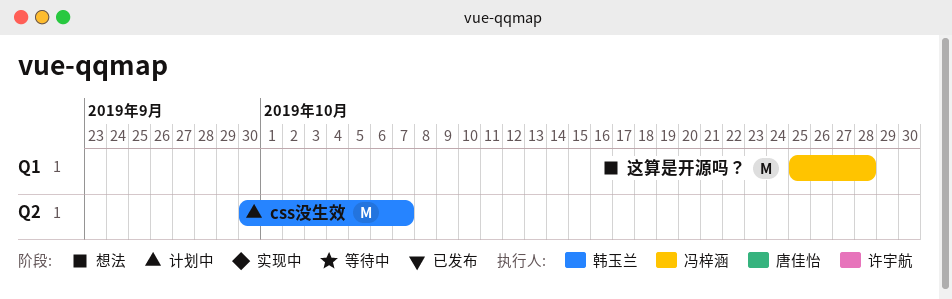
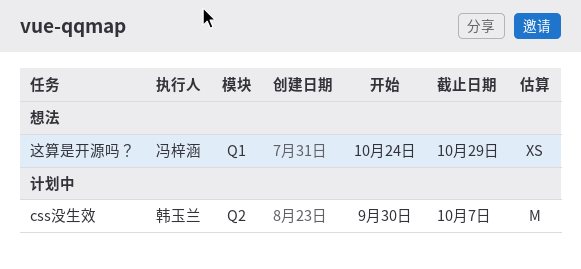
这算是开源吗？, estimate: M -> XS
这算是开源吗？, start: Oct 25 -> Oct 24
这算是开源吗？, due: Oct 28 -> Oct 29

